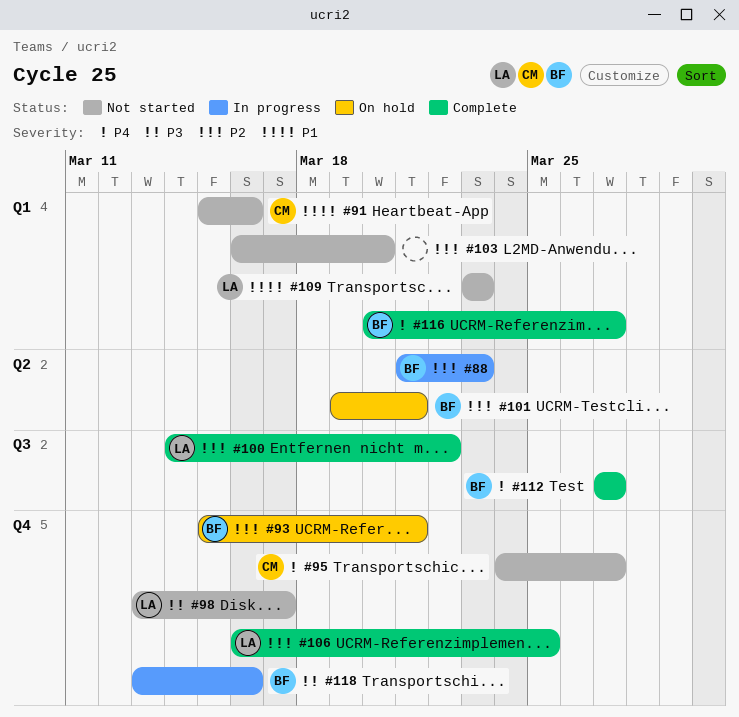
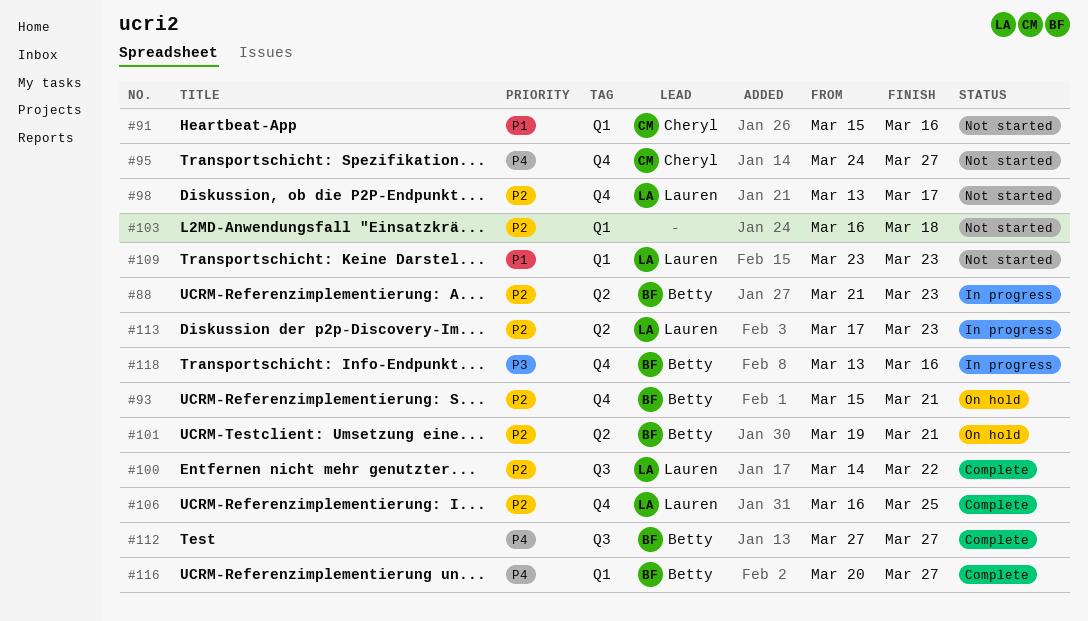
#98, priority: P3 -> P2
#103, due: Mar 20 -> Mar 18
#113: none -> present

